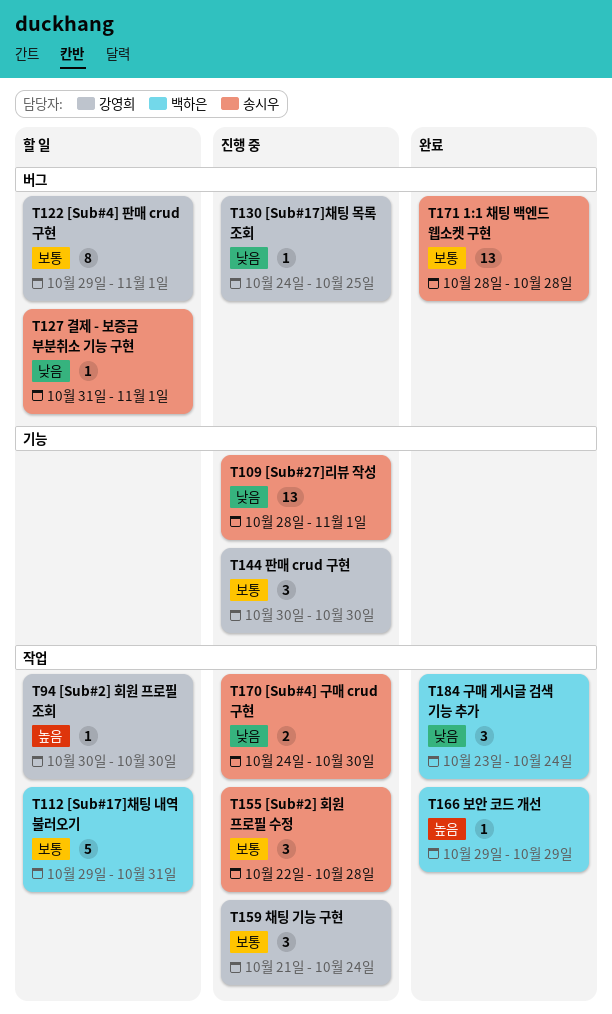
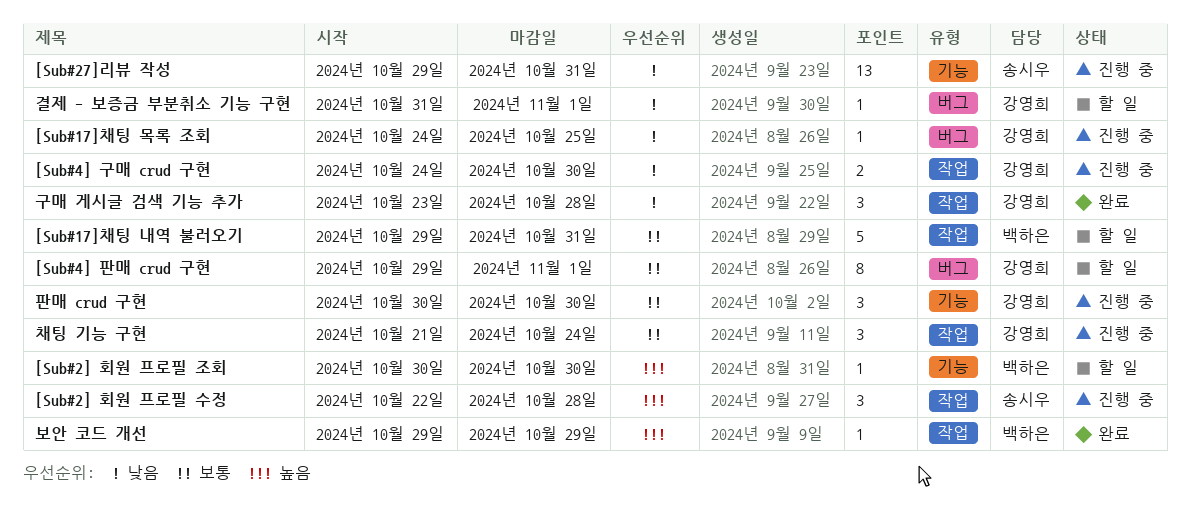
1:1 채팅 백엔드 웹소켓 구현: present -> none
[Sub#27]리뷰 작성, start: Oct 28 -> Oct 29
[Sub#27]리뷰 작성, due: Nov 1 -> Oct 31
[Sub#2] 회원 프로필 수정, priority: 보통 -> 높음
[Sub#2] 회원 프로필 조회, owner: 강영희 -> 백하은
[Sub#2] 회원 프로필 조회, label: 작업 -> 기능
[Sub#4] 구매 crud 구현, owner: 송시우 -> 강영희
결제 - 보증금 부분취소 기능 구현, owner: 송시우 -> 강영희
구매 게시글 검색 기능 추가, owner: 백하은 -> 강영희
구매 게시글 검색 기능 추가, due: Oct 24 -> Oct 28

